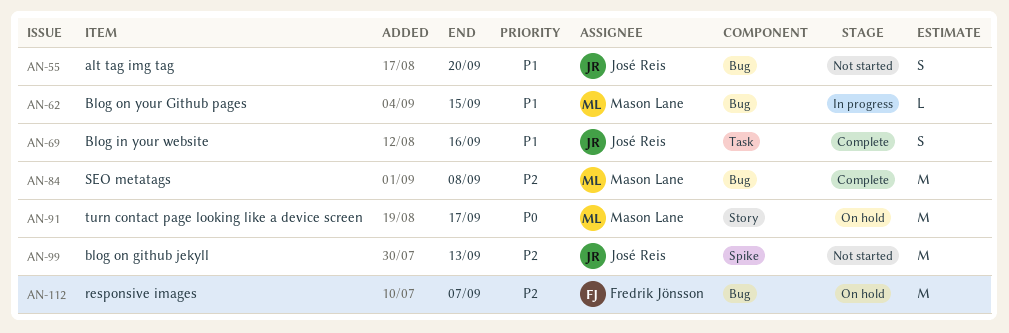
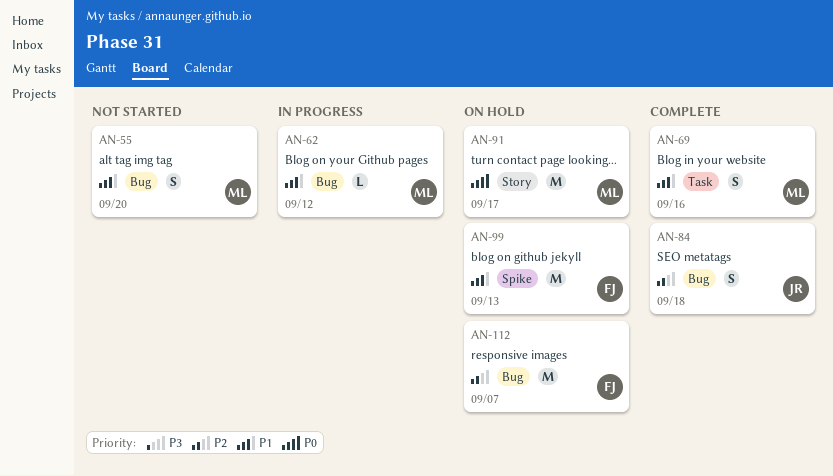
AN-55, owner: José Reis -> Mason Lane
AN-62, due: Sep 15 -> Sep 12
AN-69, owner: José Reis -> Mason Lane
AN-84, owner: Mason Lane -> José Reis
AN-84, estimate: M -> S
AN-84, due: Sep 8 -> Sep 18
AN-99, status: Not started -> On hold
AN-99, owner: José Reis -> Fredrik Jönsson
AN-99, priority: P2 -> P1

